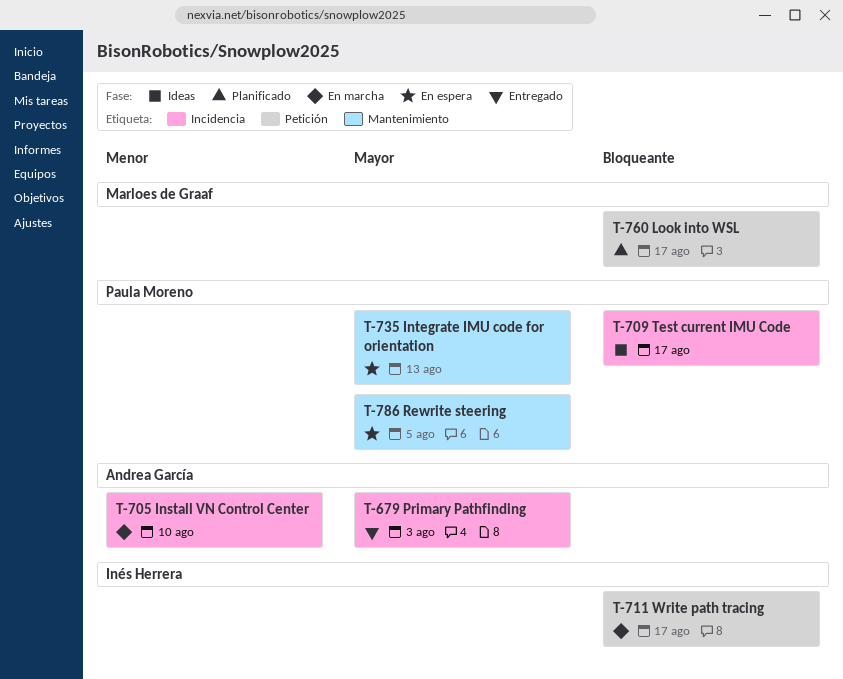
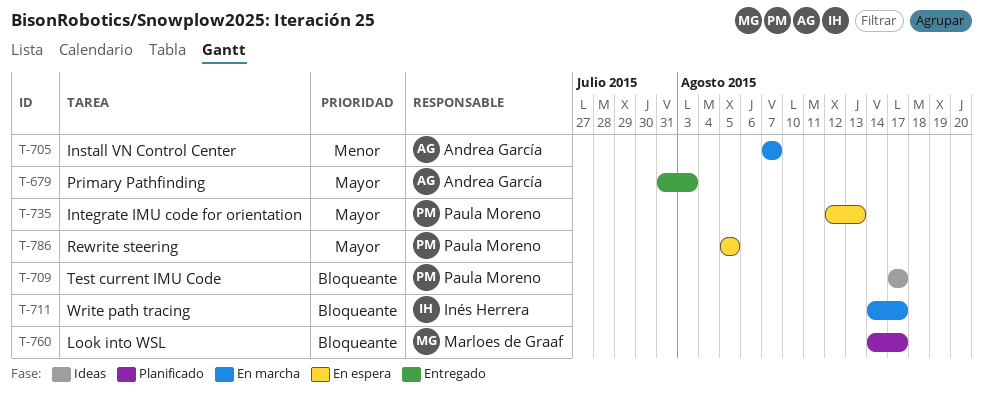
T-705, due: Aug 10 -> Aug 7

